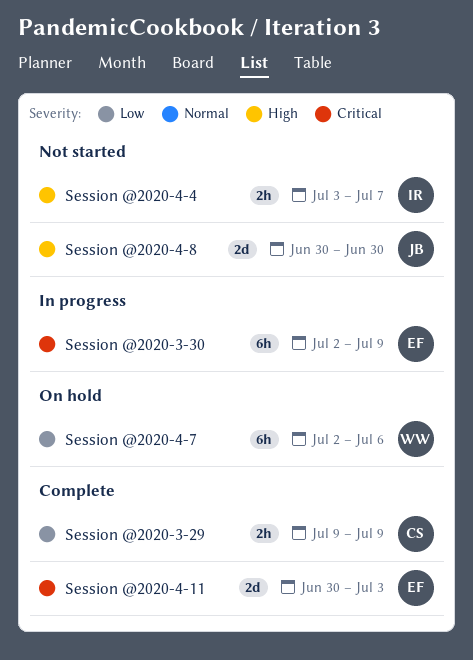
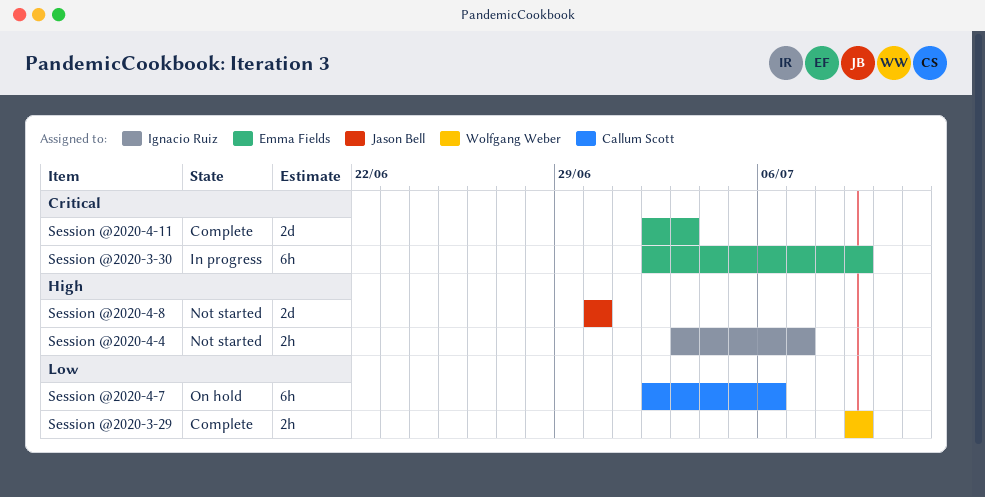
Session @2020-3-29, owner: Callum Scott -> Wolfgang Weber
Session @2020-4-11, start: Jun 30 -> Jul 2
Session @2020-4-7, owner: Wolfgang Weber -> Callum Scott

